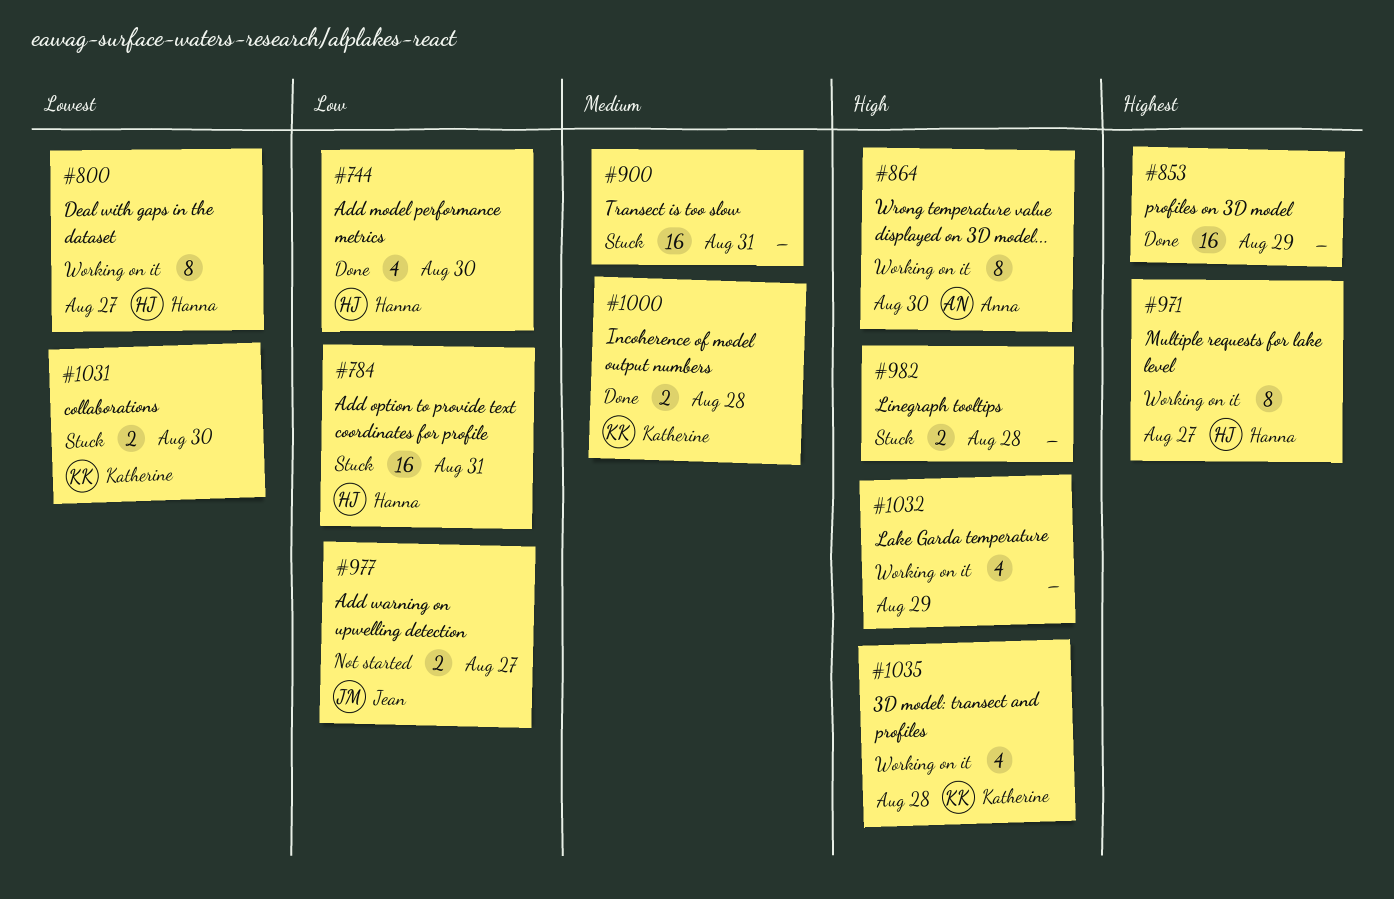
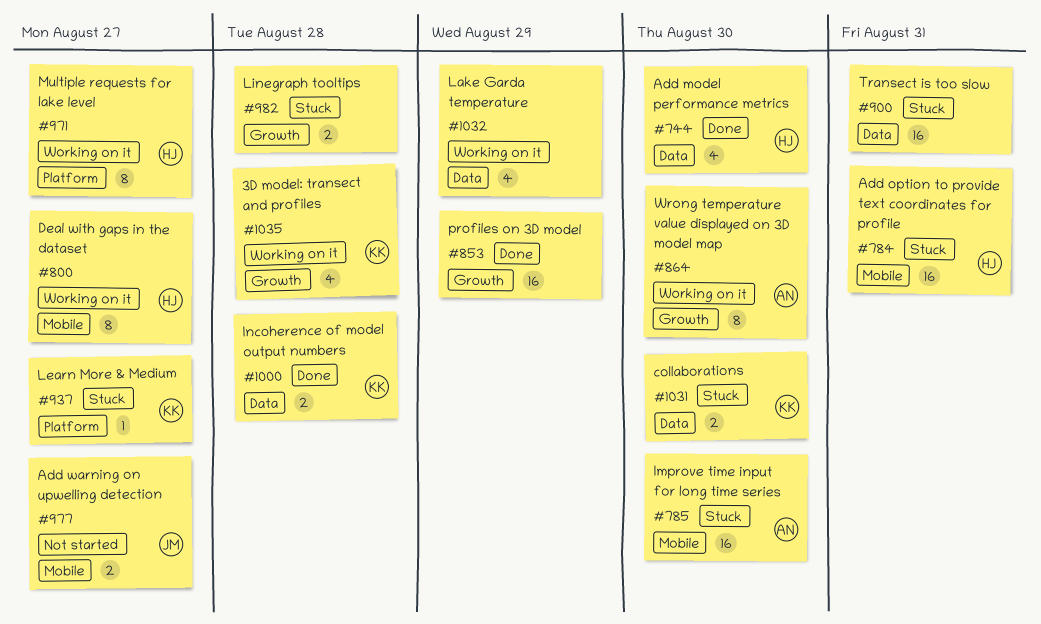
#785: none -> present
#937: none -> present

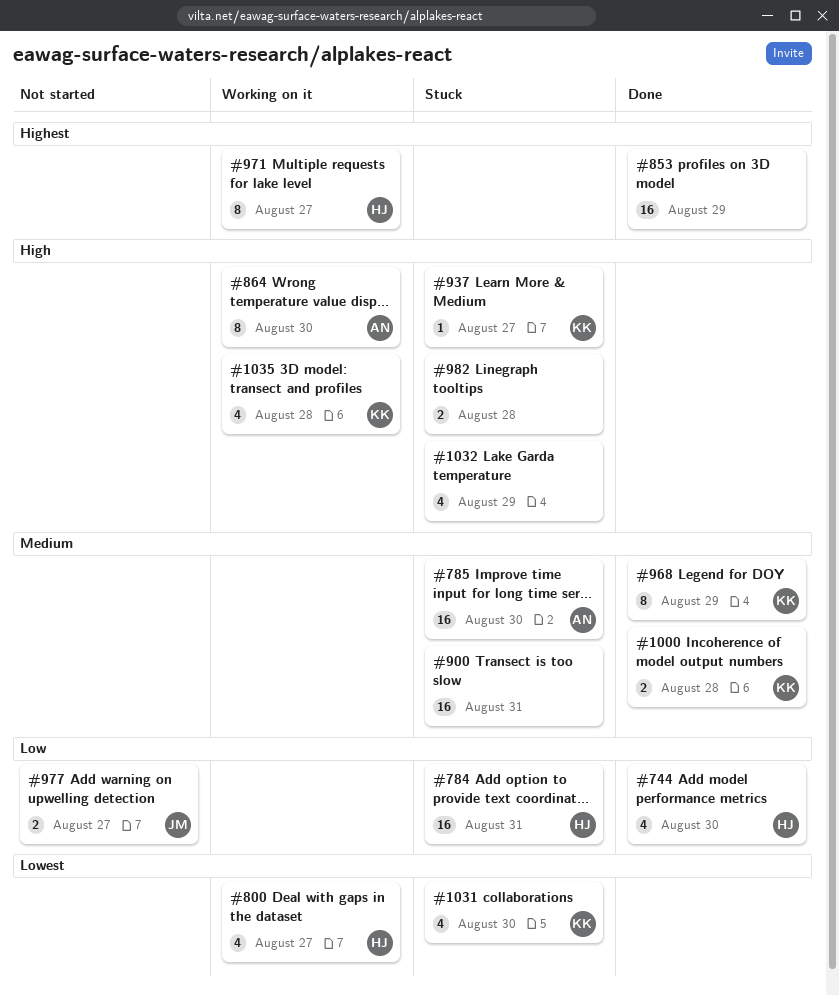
#800, estimate: 8 -> 4
#968: none -> present
#1031, estimate: 2 -> 4
#1032, status: Working on it -> Stuck

